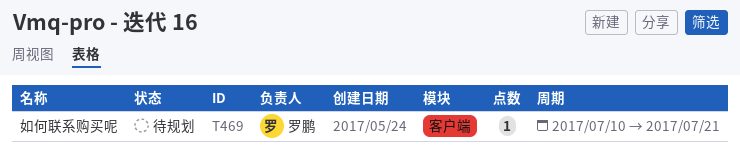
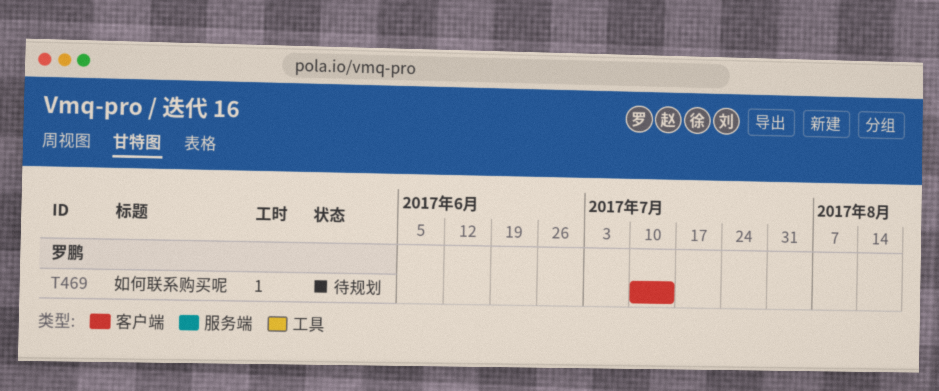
T469, due: Jul 21 -> Jul 14

